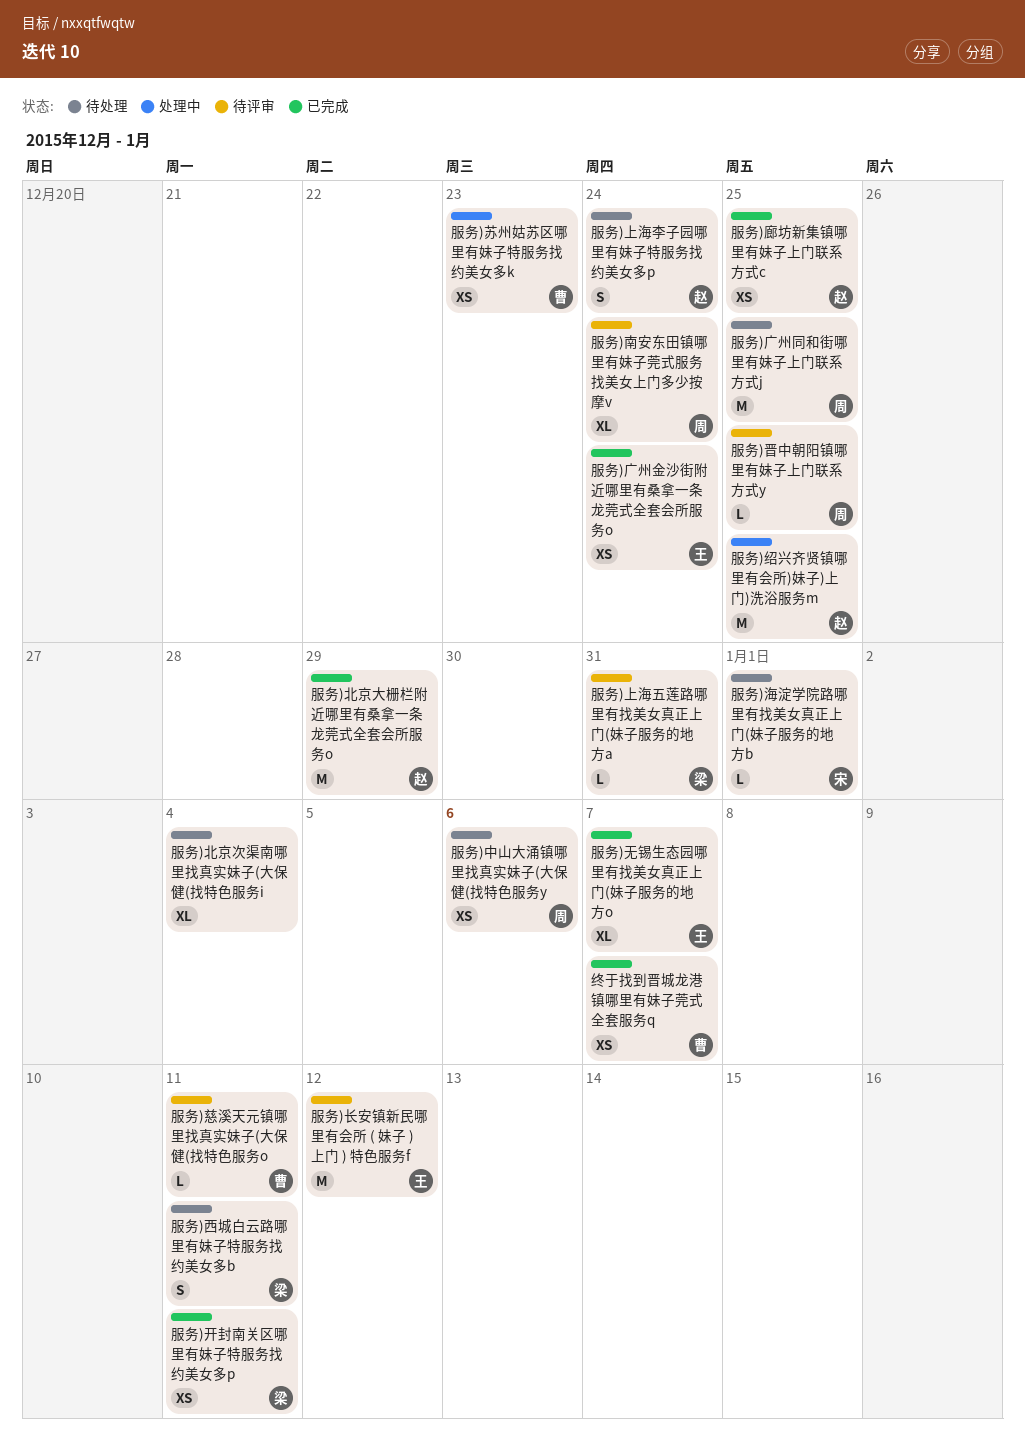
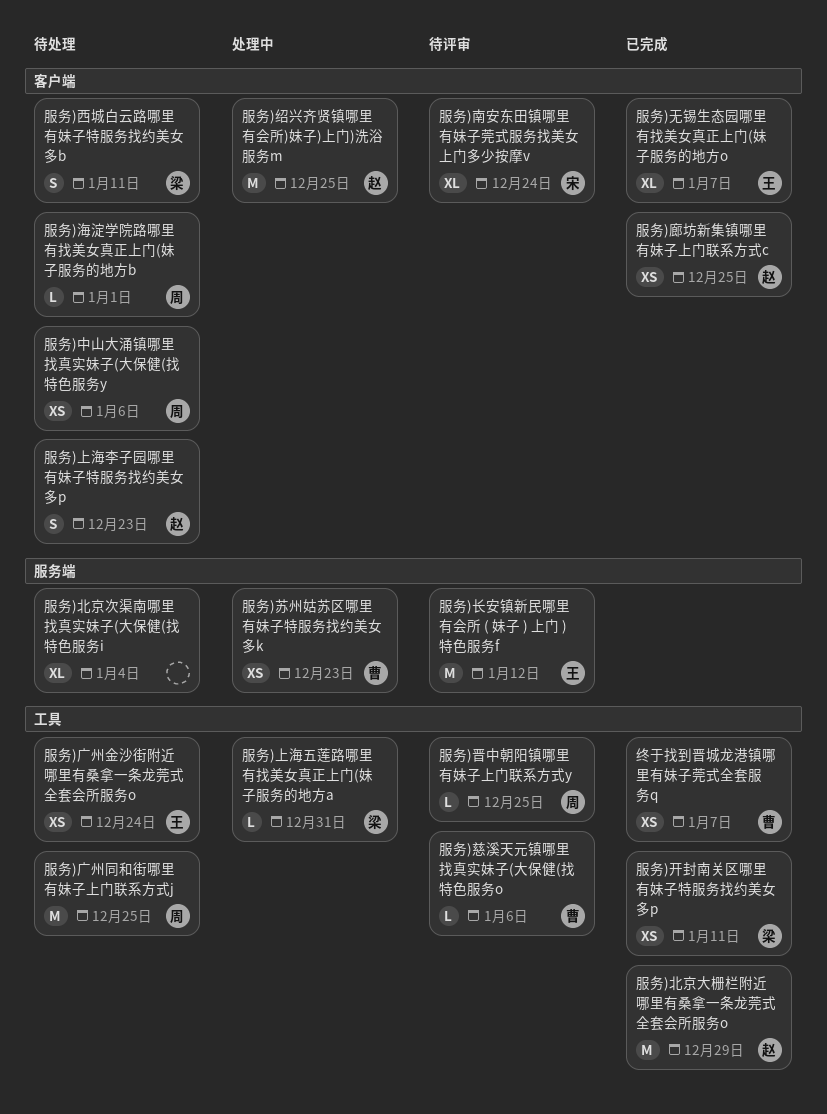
服务)上海五莲路哪里有找美女真正上门(妹子服务的地方a, status: 待评审 -> 处理中
服务)上海李子园哪里有妹子特服务找约美女多p, due: Dec 24 -> Dec 23
服务)南安东田镇哪里有妹子莞式服务找美女上门多少按摩v, owner: 周 -> 宋
服务)广州金沙街附近哪里有桑拿一条龙莞式全套会所服务o, status: 已完成 -> 待处理
服务)慈溪天元镇哪里找真实妹子(大保健(找特色服务o, due: Jan 11 -> Jan 6
服务)海淀学院路哪里有找美女真正上门(妹子服务的地方b, owner: 宋 -> 周

